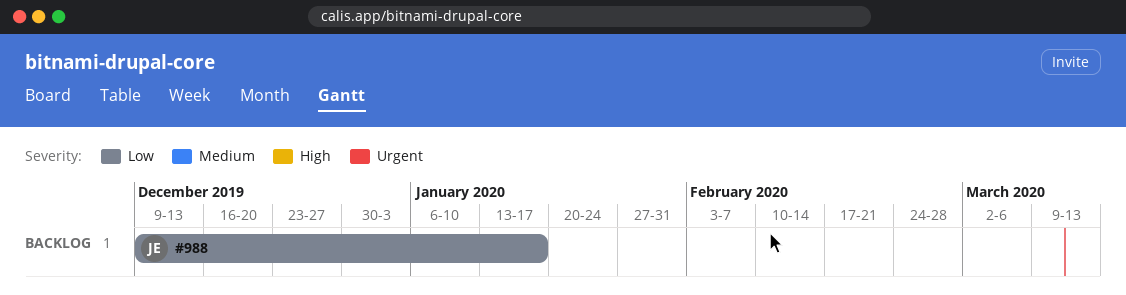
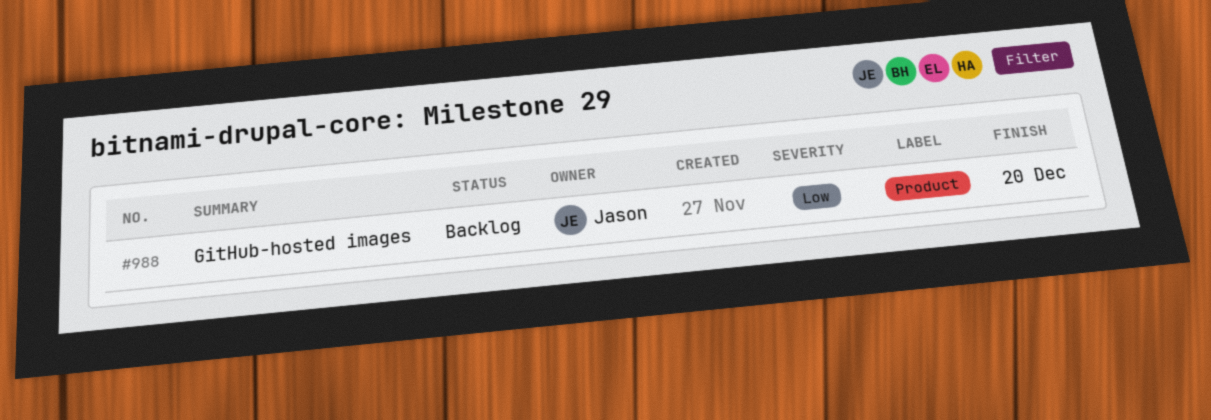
#988, due: Jan 17 -> Dec 20

